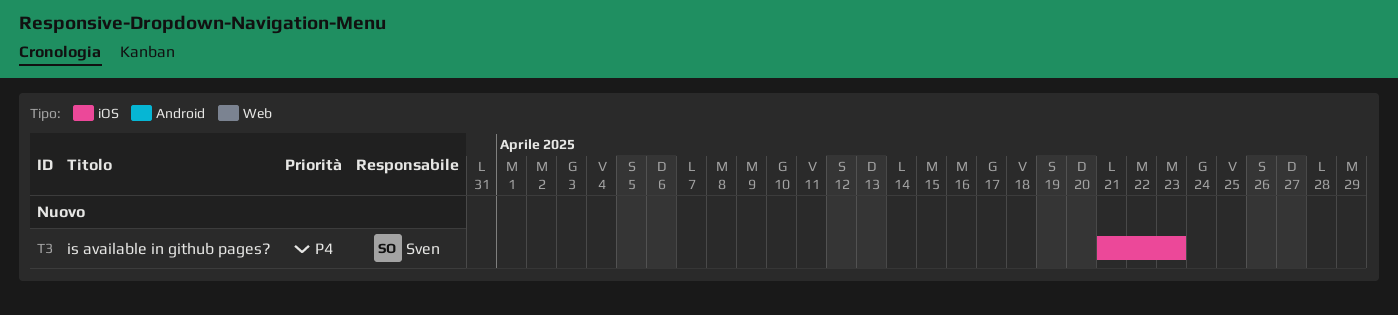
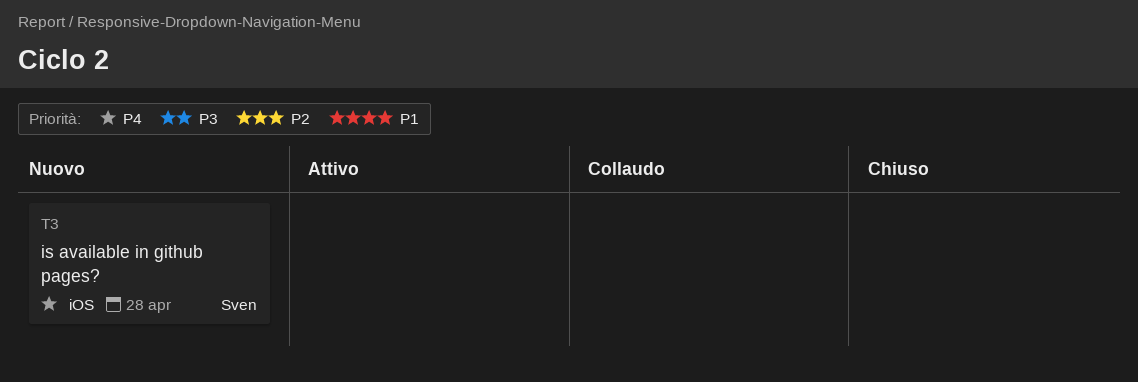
T3, due: Apr 23 -> Apr 28

